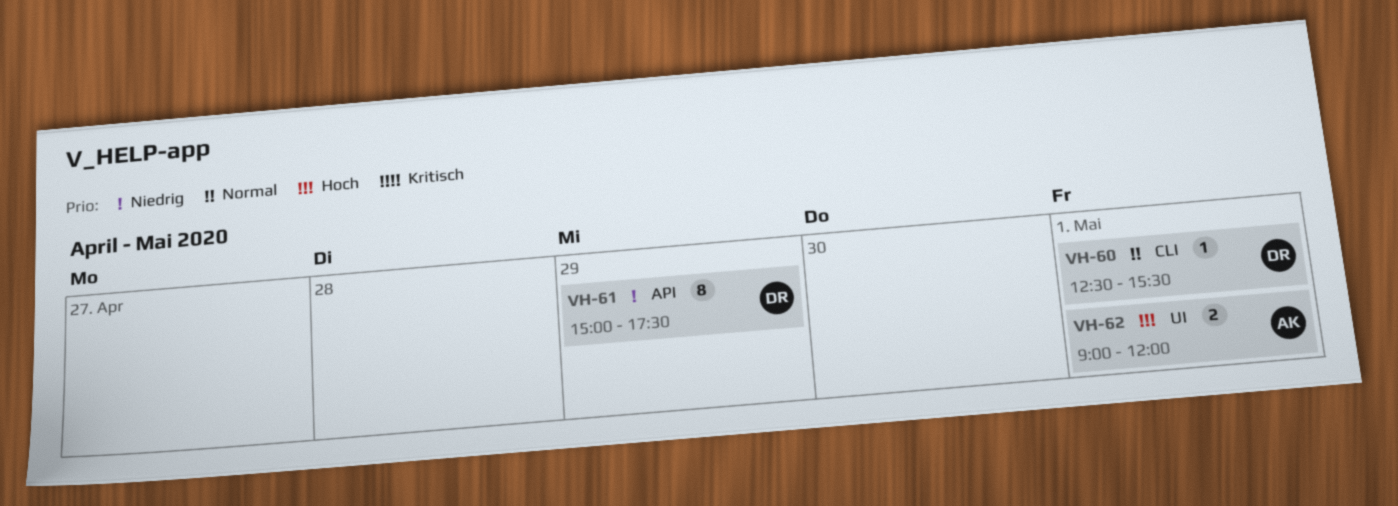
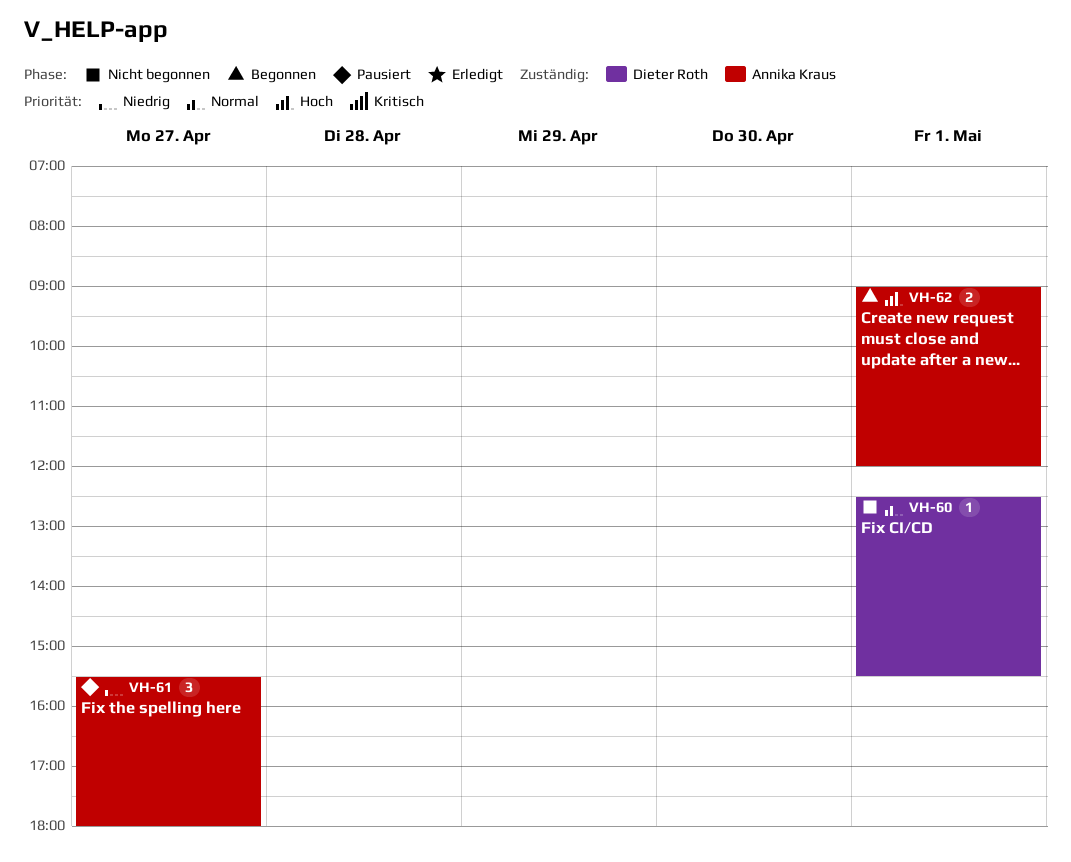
VH-61, owner: Dieter Roth -> Annika Kraus
VH-61, estimate: 8 -> 3
VH-61, day: Apr 29 -> Apr 27
VH-61, begins: 15:00 -> 15:30
VH-61, ends: 17:30 -> 18:00

